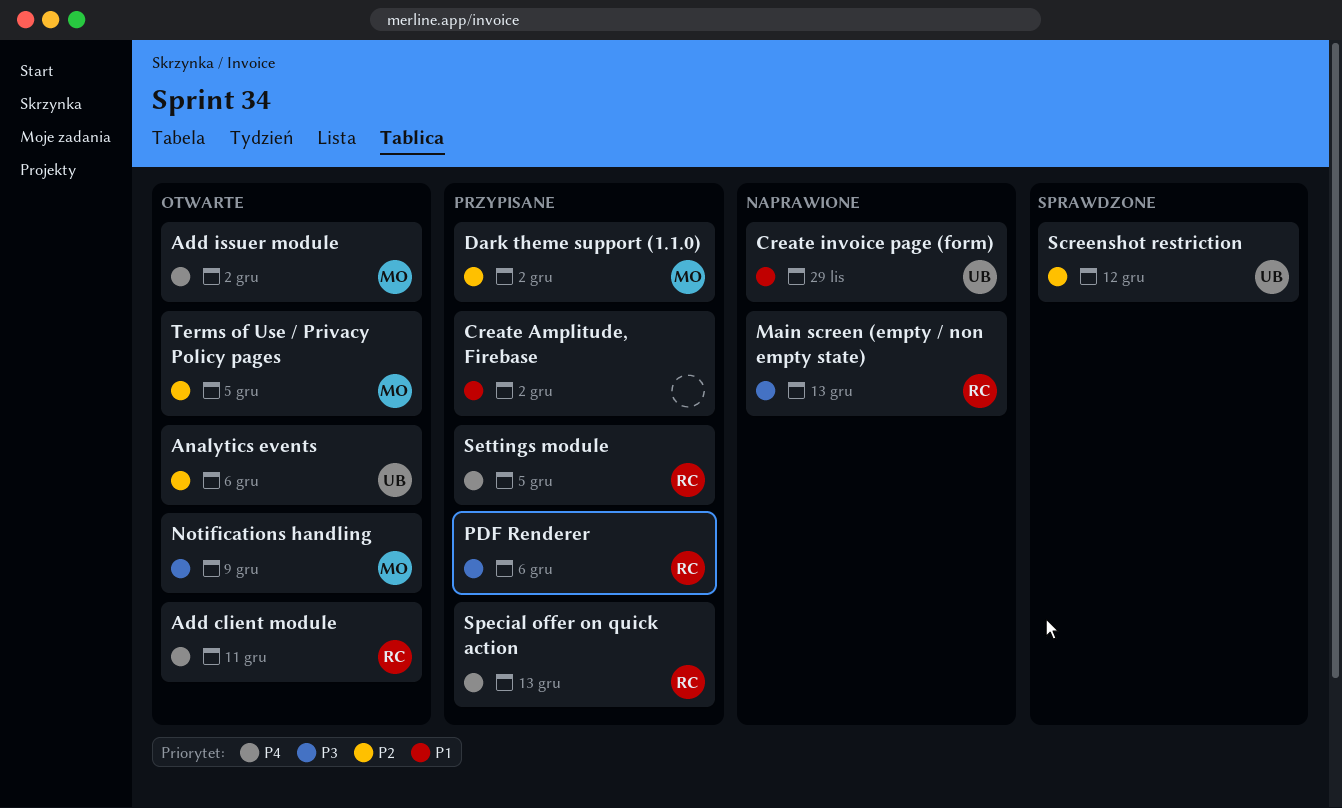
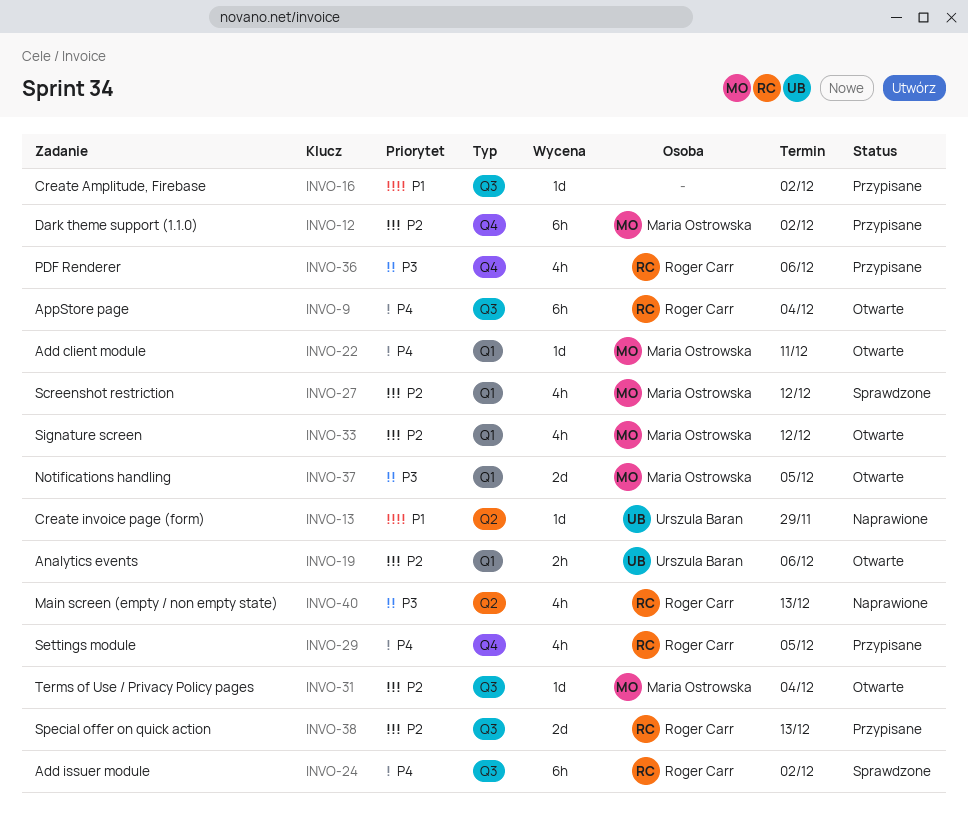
Add client module, owner: Roger Carr -> Maria Ostrowska
Add issuer module, status: Otwarte -> Sprawdzone
Add issuer module, owner: Maria Ostrowska -> Roger Carr
AppStore page: none -> present
Notifications handling, due: Dec 9 -> Dec 5
Screenshot restriction, owner: Urszula Baran -> Maria Ostrowska
Signature screen: none -> present
Special offer on quick action, priority: P4 -> P2
Terms of Use / Privacy Policy pages, due: Dec 5 -> Dec 4

